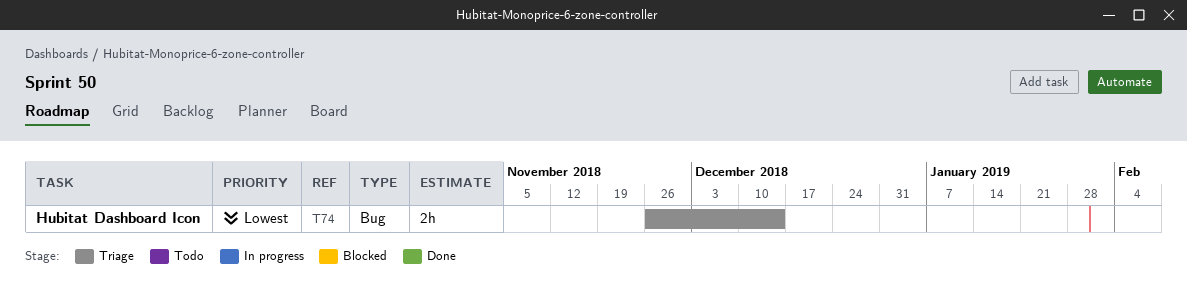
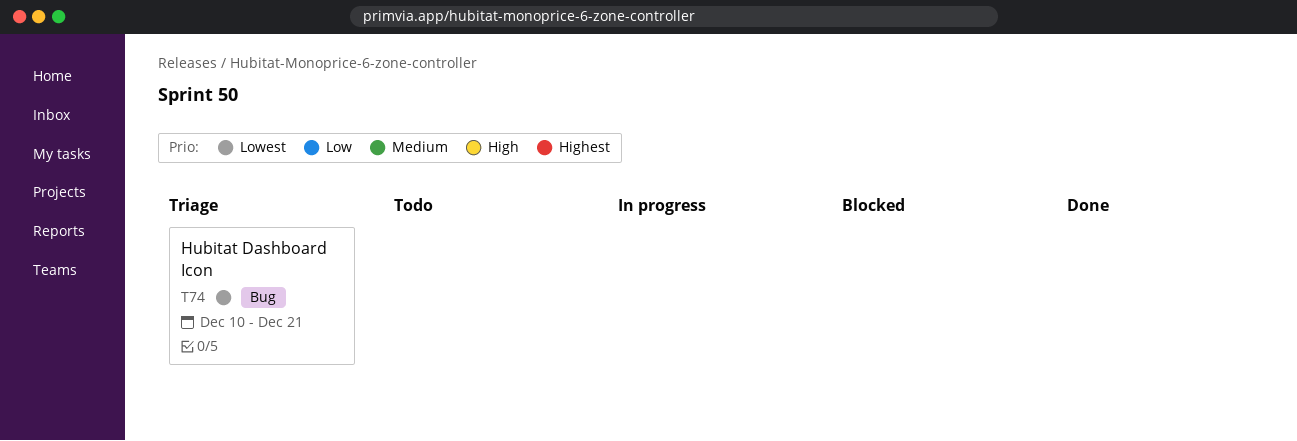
T74, start: Nov 26 -> Dec 10
T74, due: Dec 14 -> Dec 21

